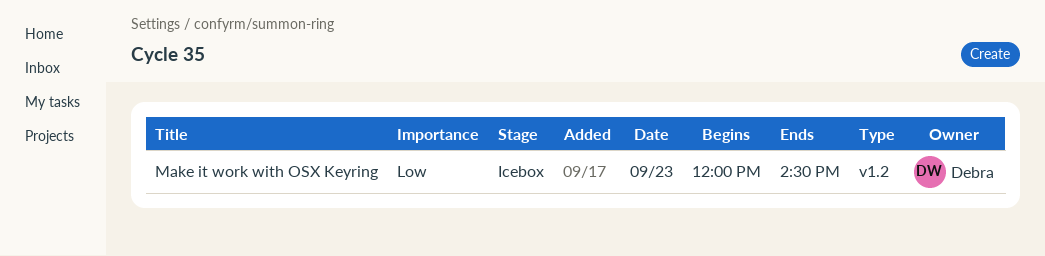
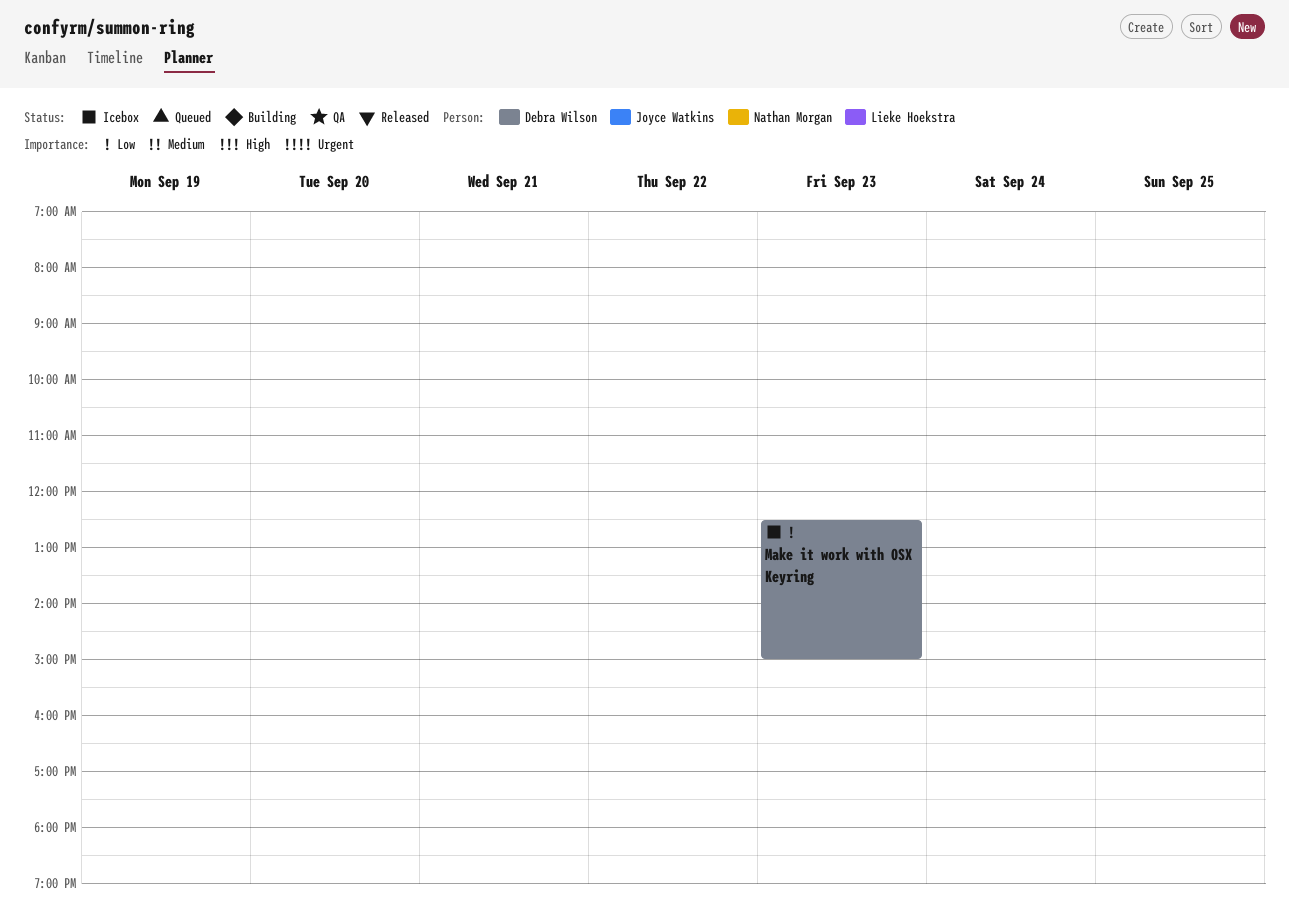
Make it work with OSX Keyring, begins: 12:00 -> 12:30
Make it work with OSX Keyring, ends: 14:30 -> 15:00

